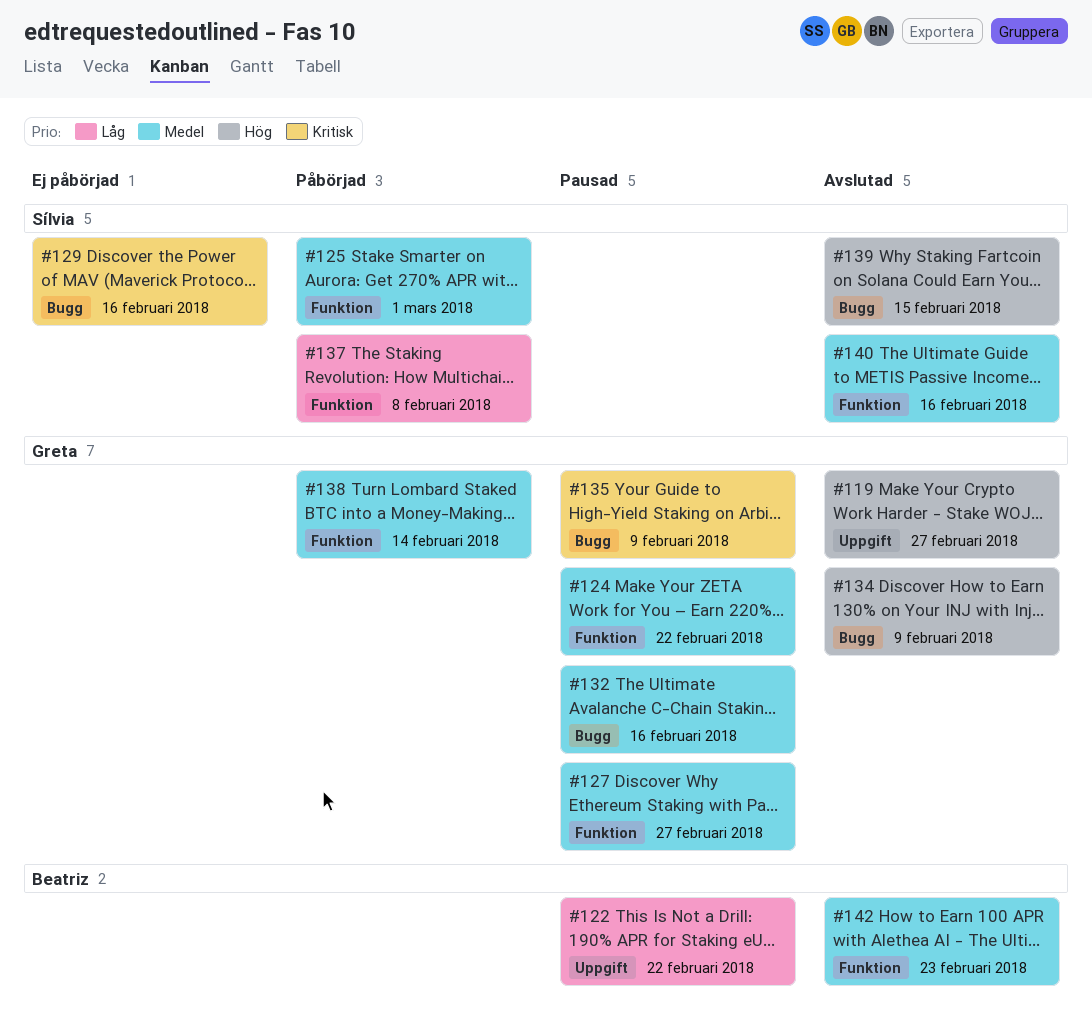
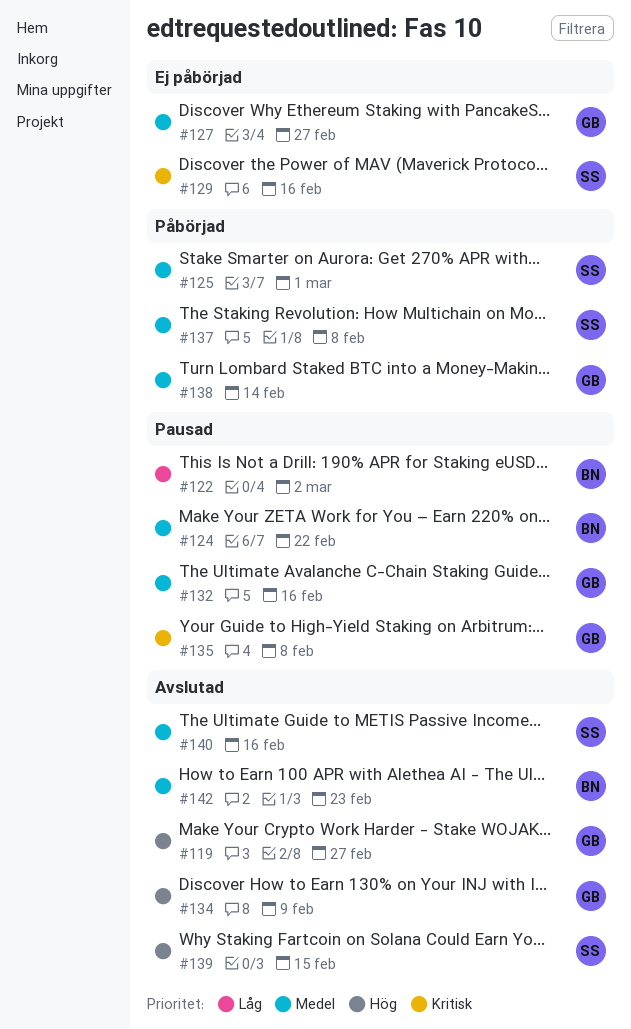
#122, due: Feb 22 -> Mar 2
#124, owner: Greta -> Beatriz
#127, status: Pausad -> Ej påbörjad
#135, due: Feb 9 -> Feb 8
#137, priority: Låg -> Medel

